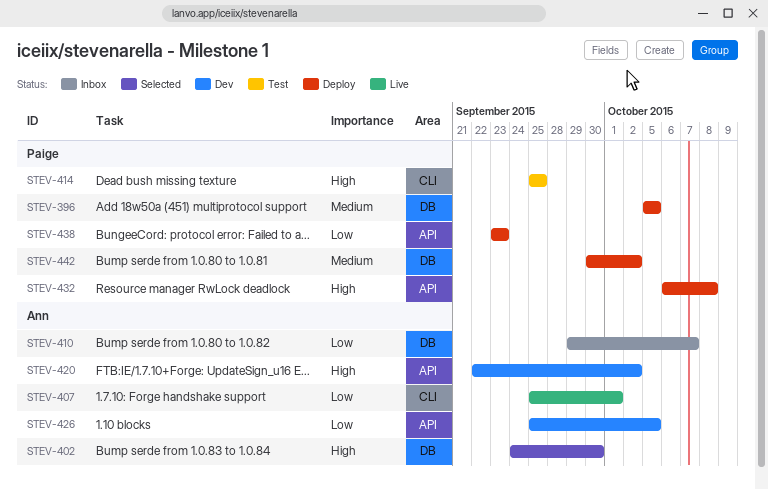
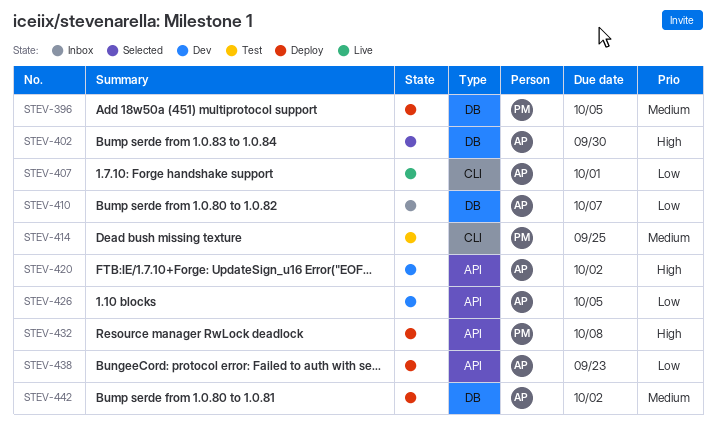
STEV-414, priority: High -> Medium
STEV-438, owner: Paige -> Ann
STEV-442, owner: Paige -> Ann

